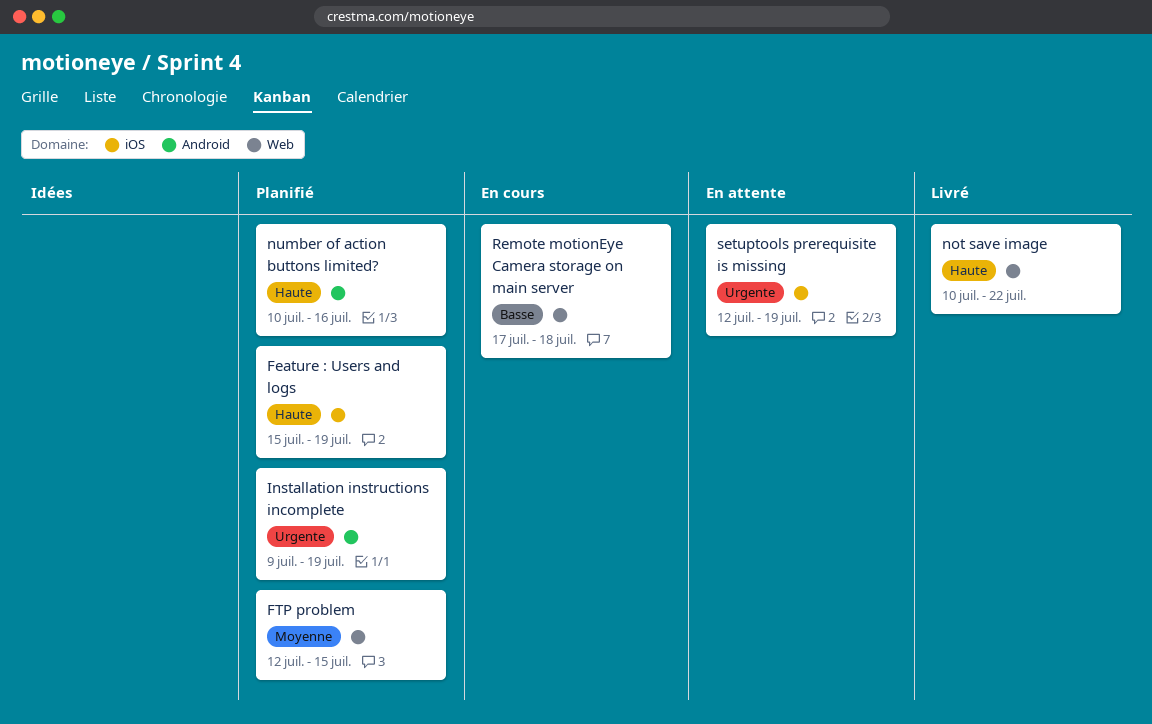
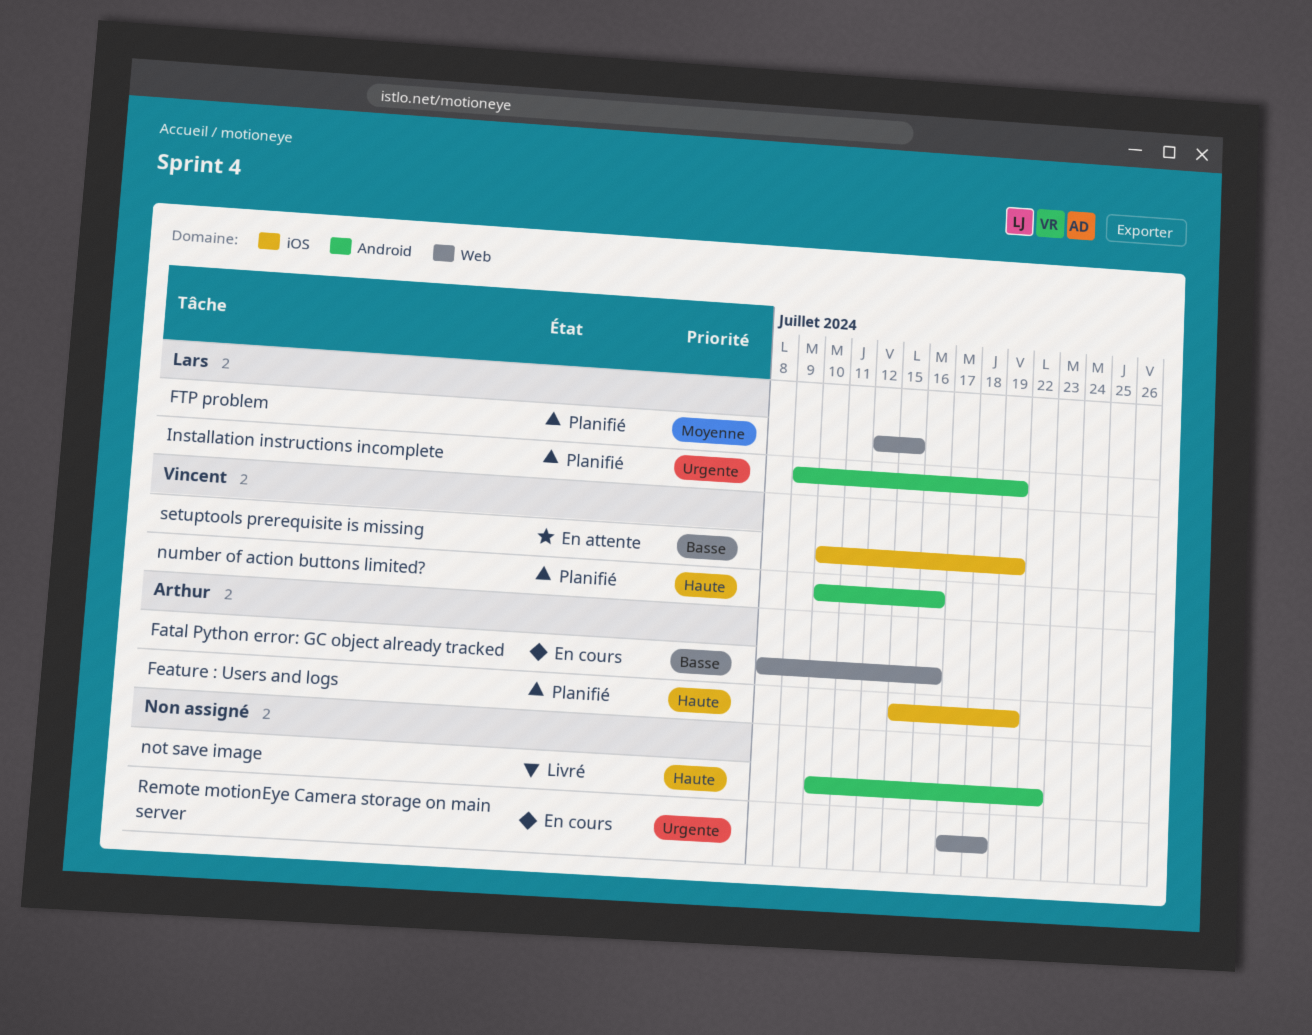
Fatal Python error: GC object already tracked: none -> present
not save image, label: Web -> Android
Remote motionEye Camera storage on main server, priority: Basse -> Urgente
setuptools prerequisite is missing, priority: Urgente -> Basse
setuptools prerequisite is missing, start: Jul 12 -> Jul 10

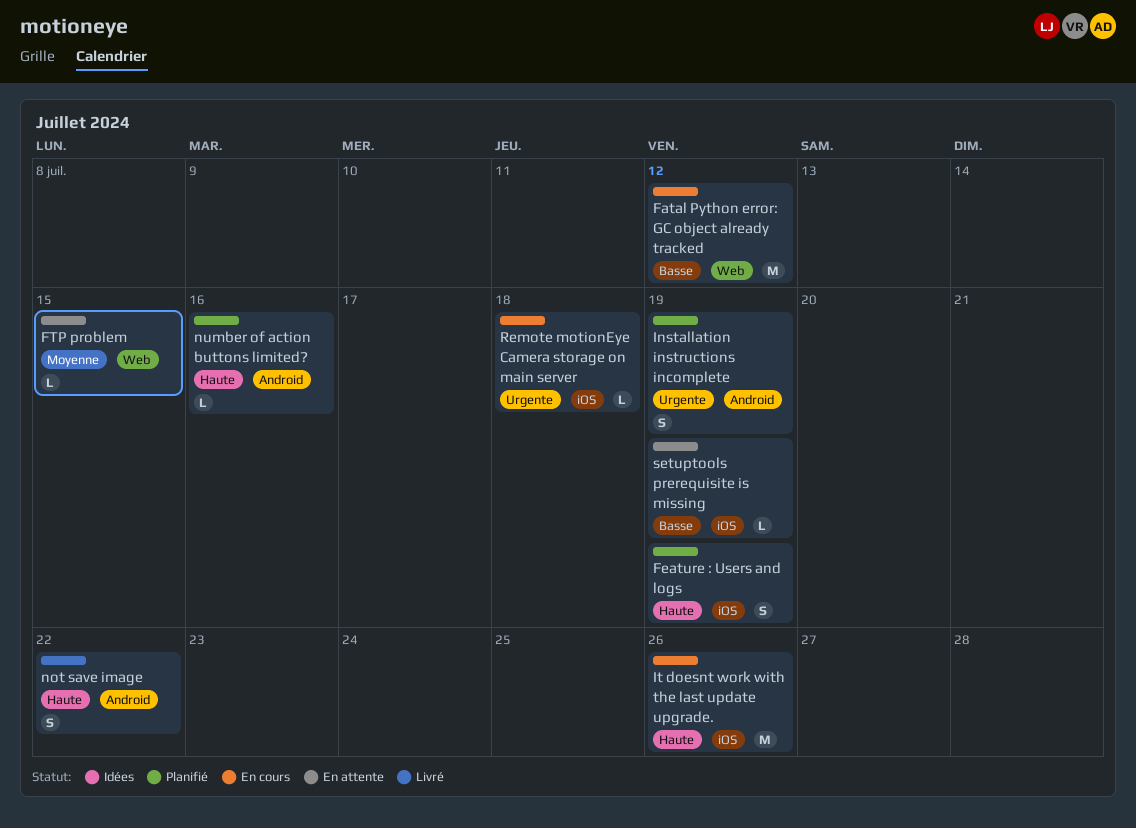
Fatal Python error: GC object already tracked, due: Jul 16 -> Jul 12
FTP problem, status: Planifié -> En attente
It doesnt work with the last update upgrade.: none -> present
Remote motionEye Camera storage on main server, label: Web -> iOS

